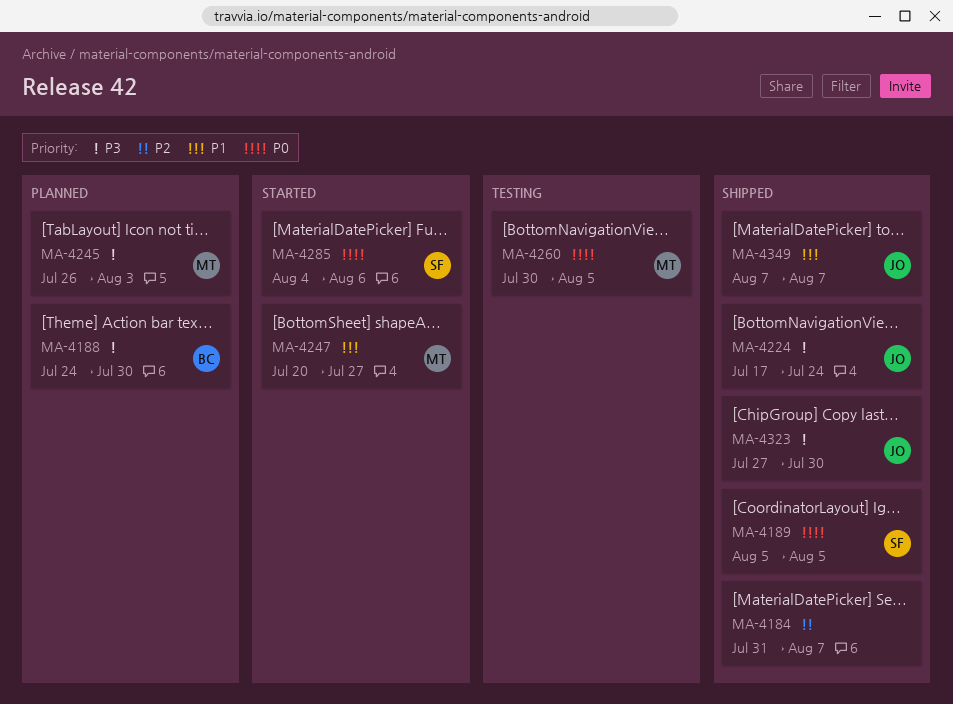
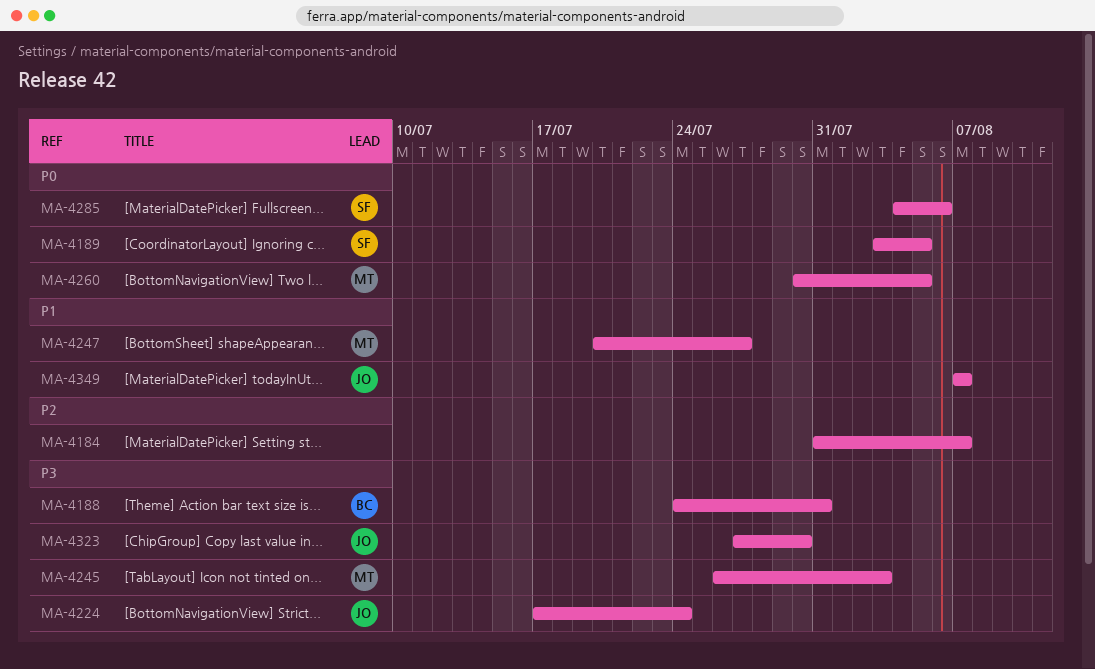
MA-4188, due: Jul 30 -> Jul 31
MA-4189, start: Aug 5 -> Aug 3

